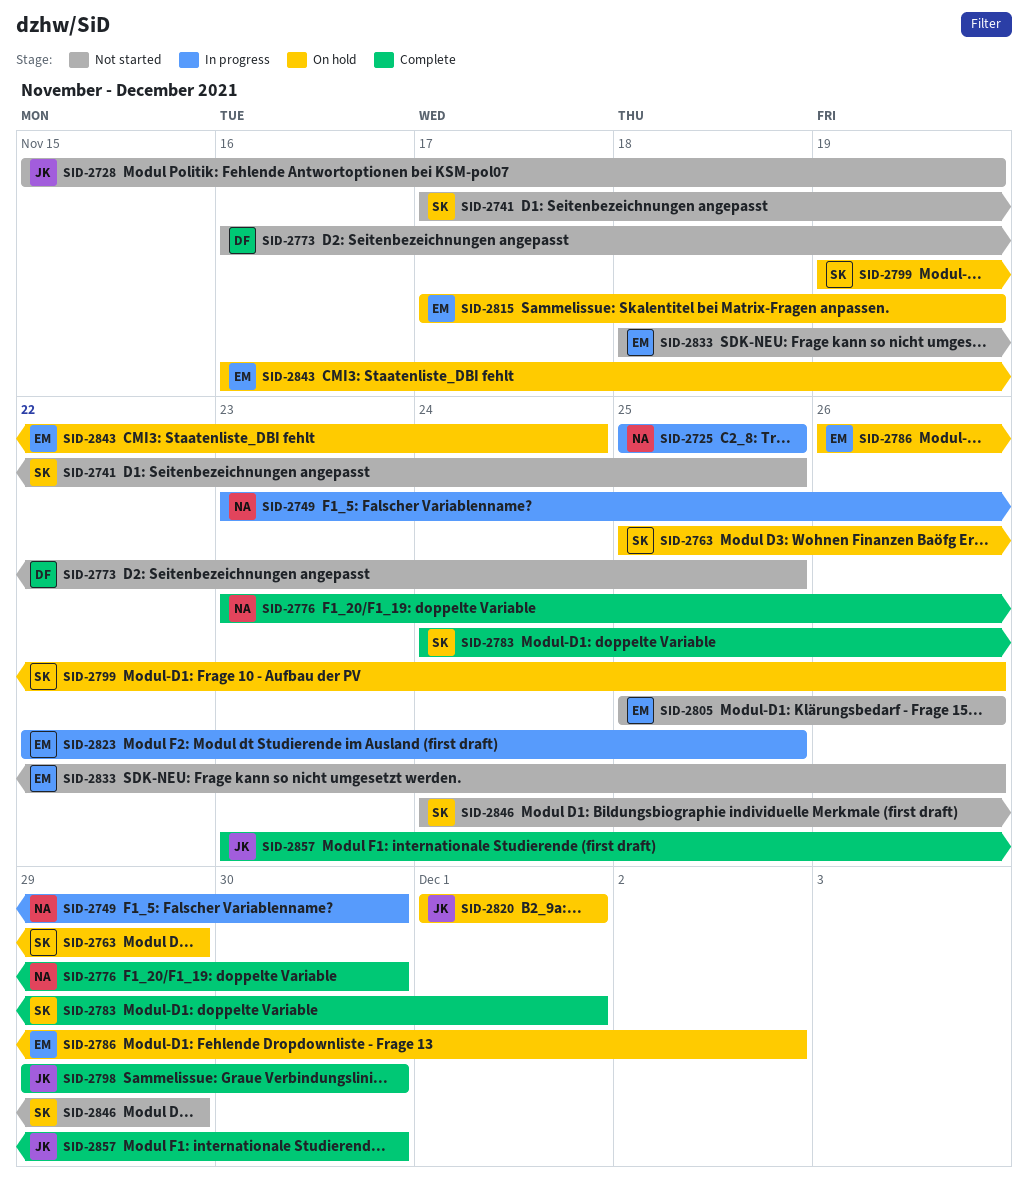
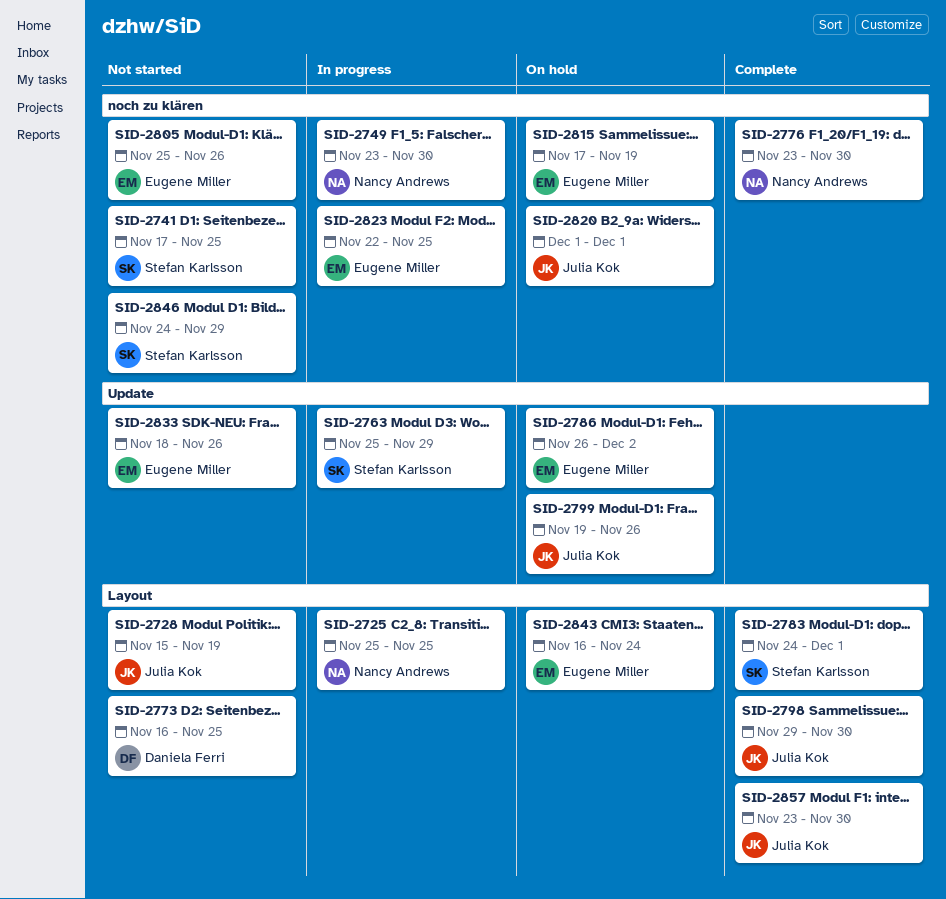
SID-2763, status: On hold -> In progress
SID-2799, owner: Stefan Karlsson -> Julia Kok

